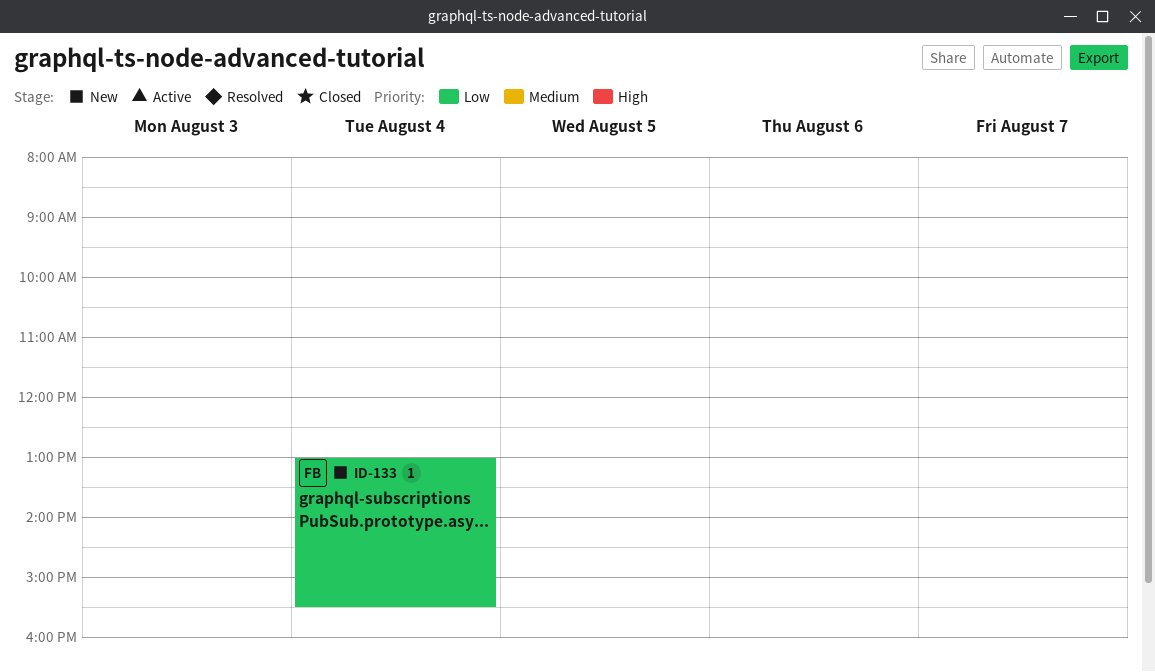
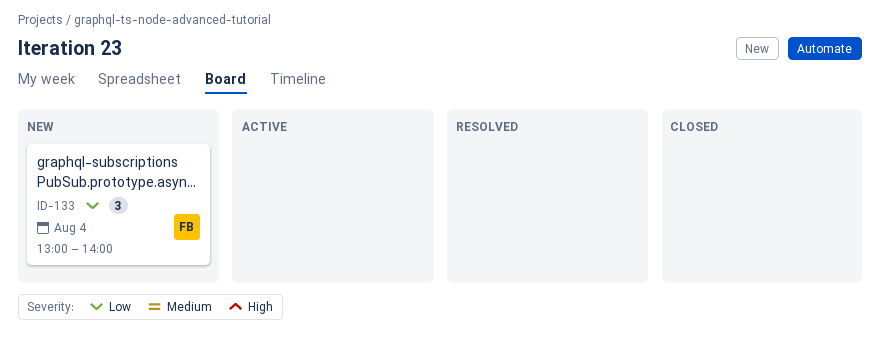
ID-133, estimate: 1 -> 3
ID-133, ends: 15:30 -> 14:00

